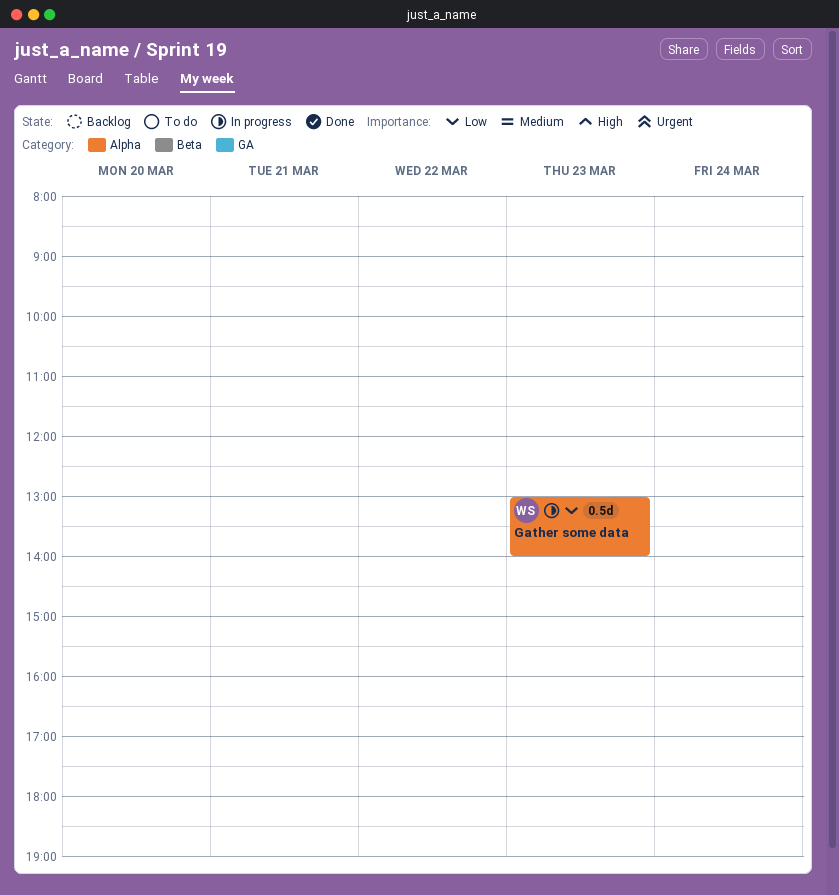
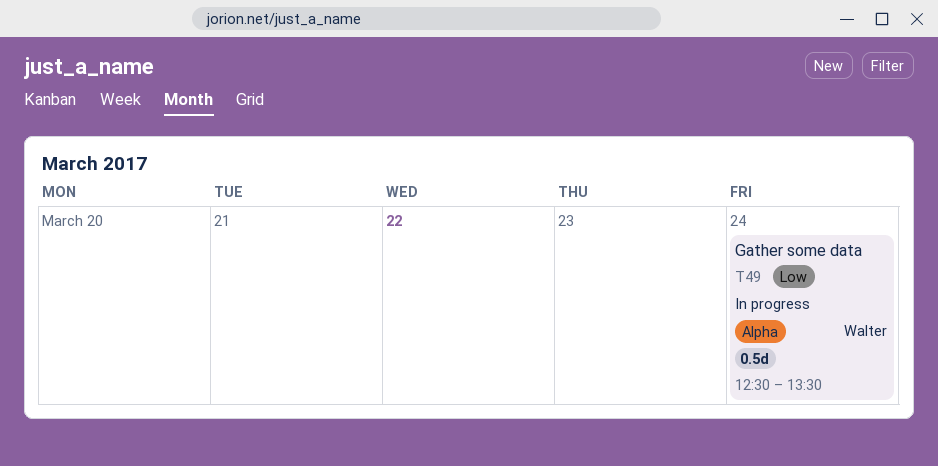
Gather some data, day: Mar 23 -> Mar 24
Gather some data, begins: 13:00 -> 12:30
Gather some data, ends: 14:00 -> 13:30

